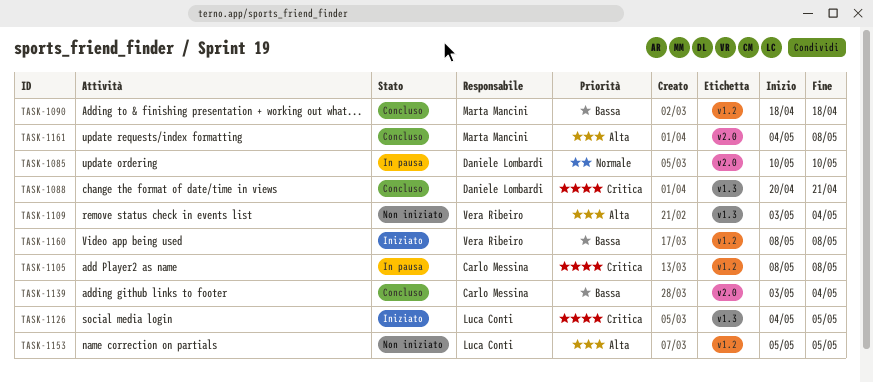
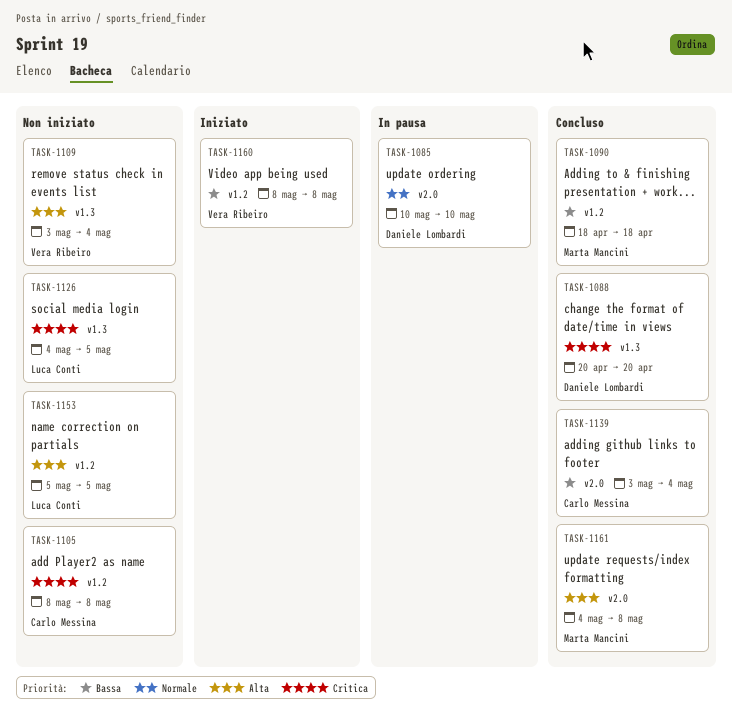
TASK-1088, due: Apr 21 -> Apr 20
TASK-1105, status: In pausa -> Non iniziato
TASK-1126, status: Iniziato -> Non iniziato

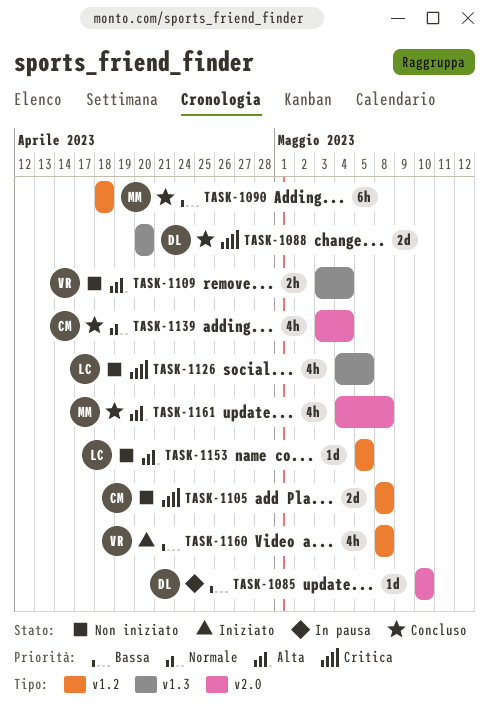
TASK-1085, priority: Normale -> Bassa
TASK-1139, priority: Bassa -> Normale

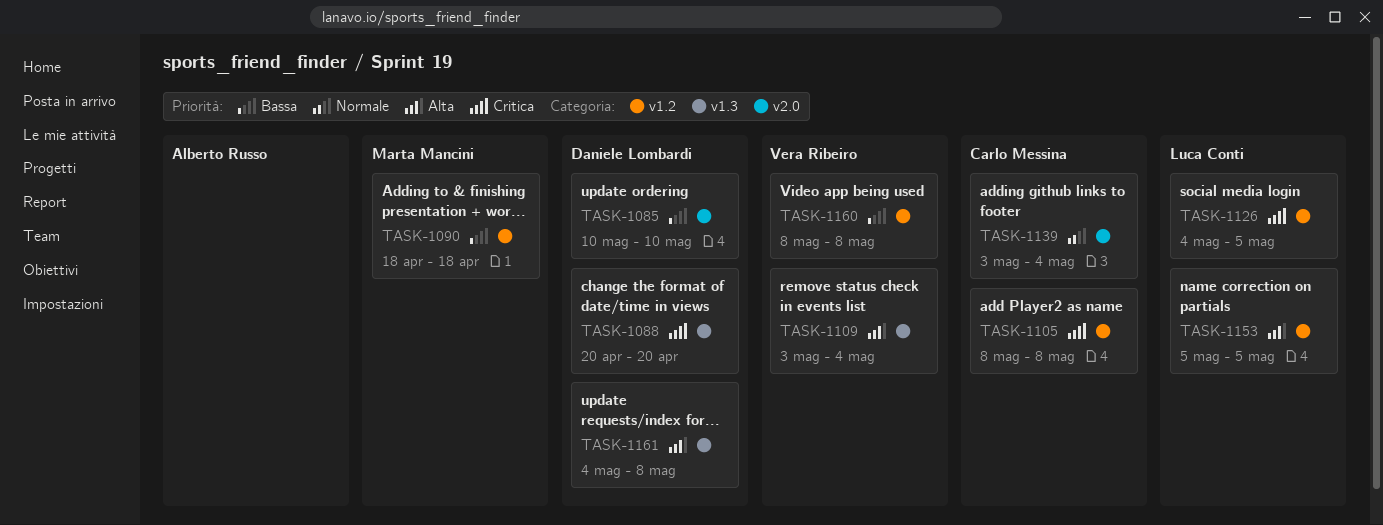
TASK-1126, label: v1.3 -> v1.2
TASK-1161, owner: Marta Mancini -> Daniele Lombardi
TASK-1161, label: v2.0 -> v1.3

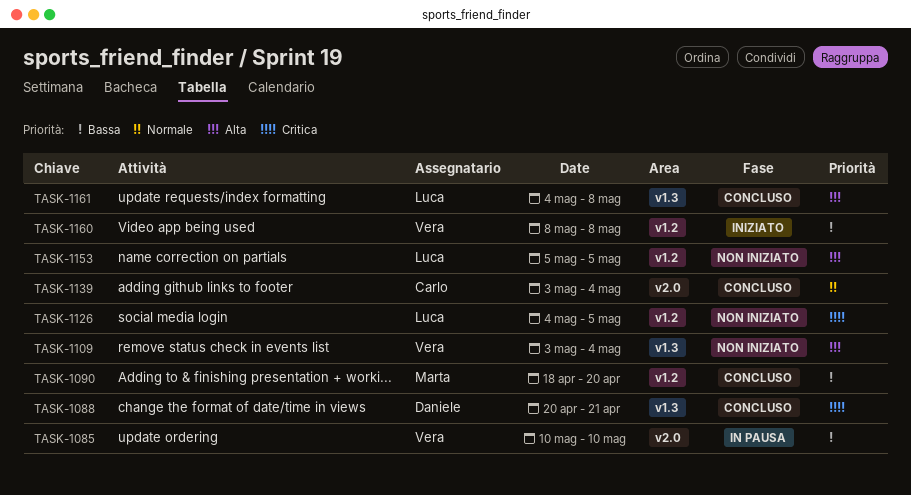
TASK-1085, owner: Daniele Lombardi -> Vera Ribeiro
TASK-1088, due: Apr 20 -> Apr 21
TASK-1090, due: Apr 18 -> Apr 20
TASK-1105: present -> none
TASK-1161, owner: Daniele Lombardi -> Luca Conti

